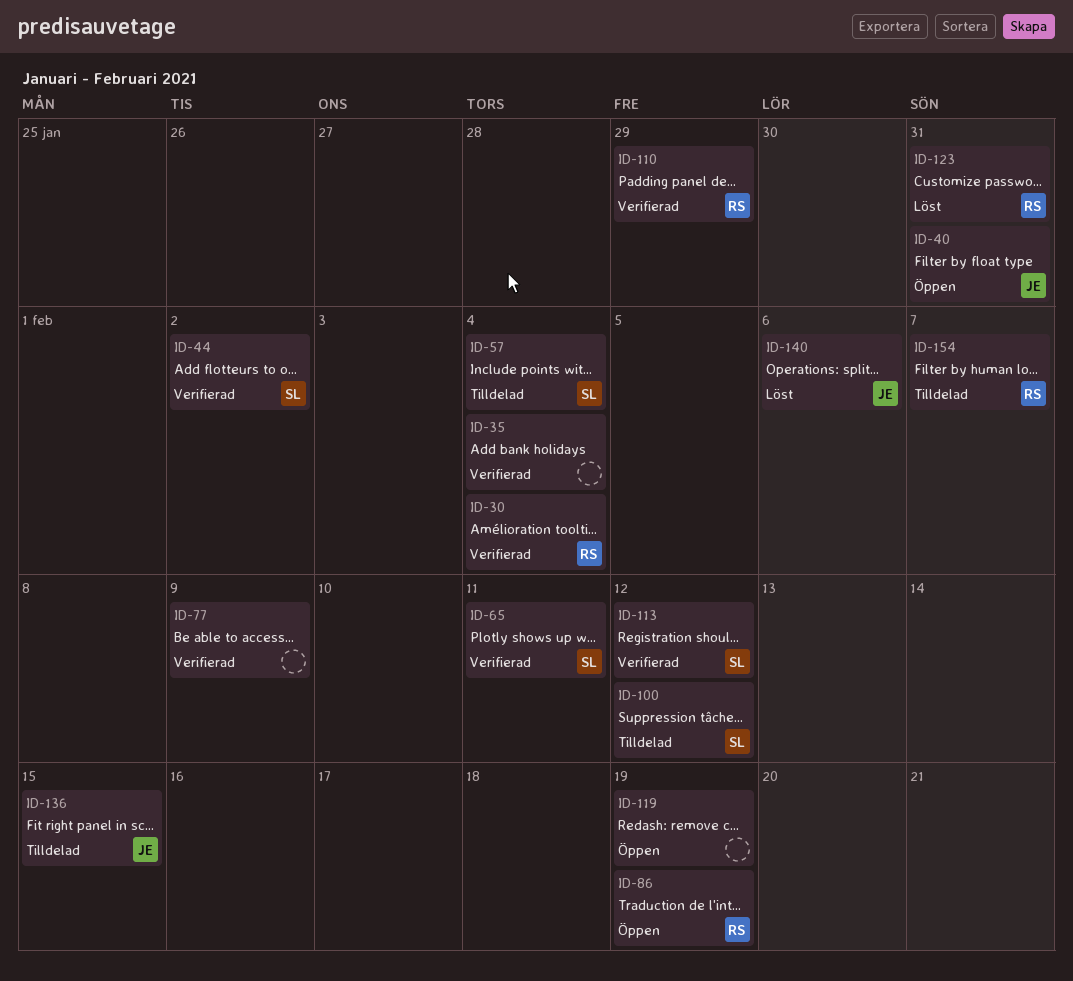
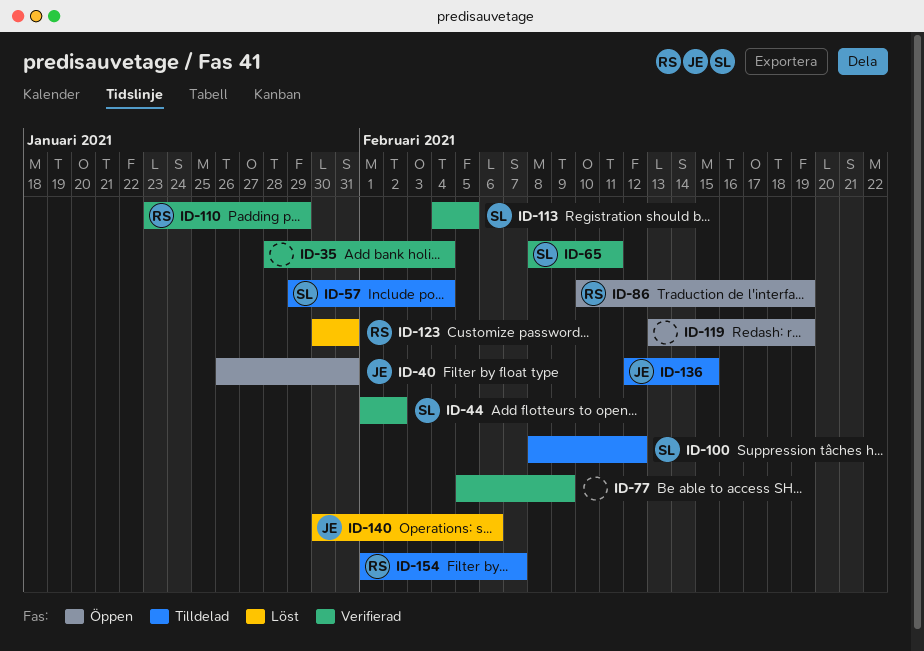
ID-30: present -> none
ID-113, due: Feb 12 -> Feb 5

